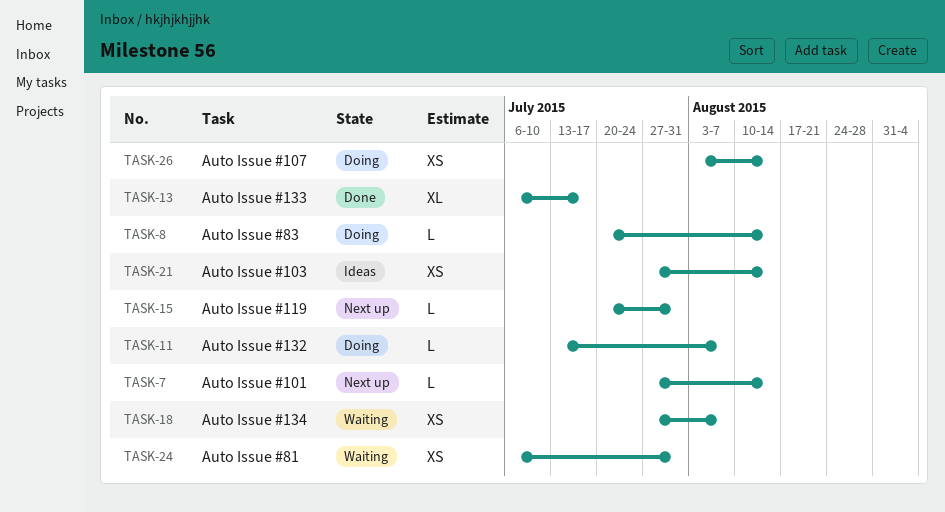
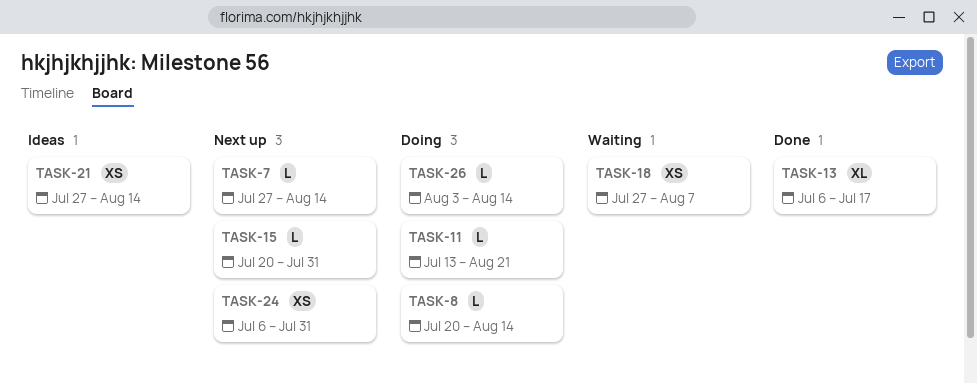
TASK-11, due: Aug 7 -> Aug 21
TASK-24, status: Waiting -> Next up
TASK-26, estimate: XS -> L

